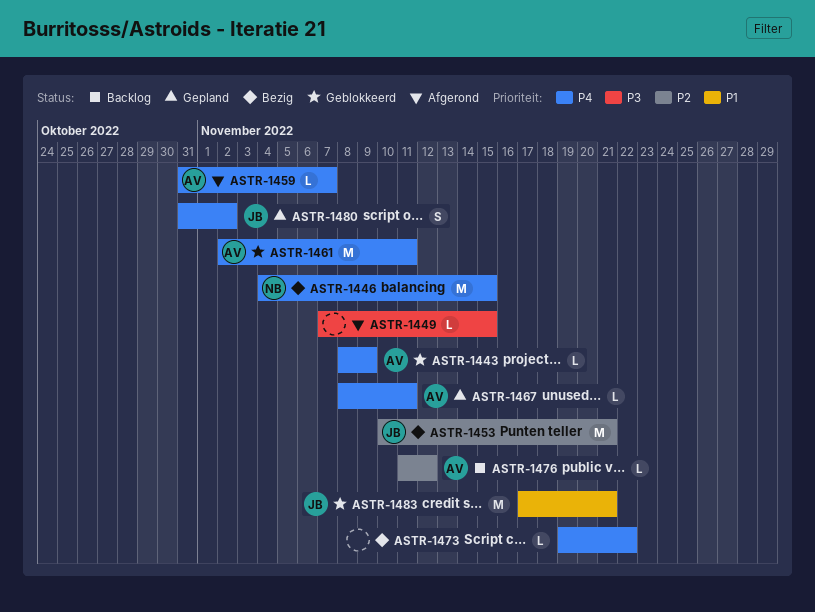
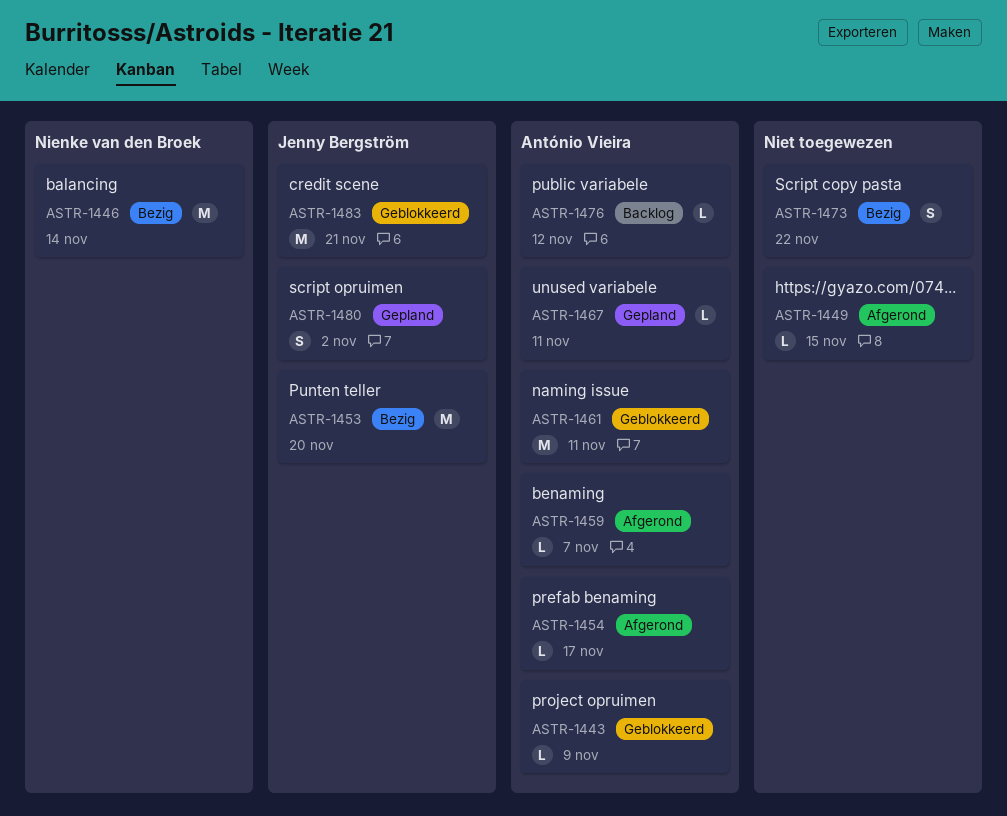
ASTR-1446, due: Nov 15 -> Nov 14
ASTR-1453, due: Nov 21 -> Nov 20
ASTR-1454: none -> present
ASTR-1473, estimate: L -> S

